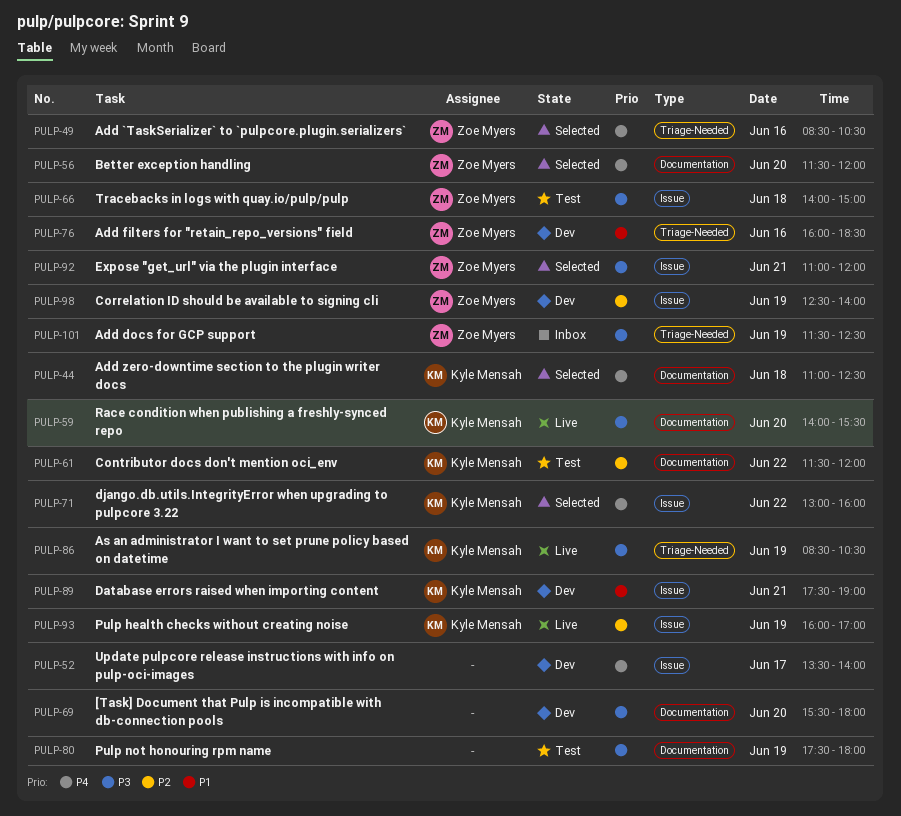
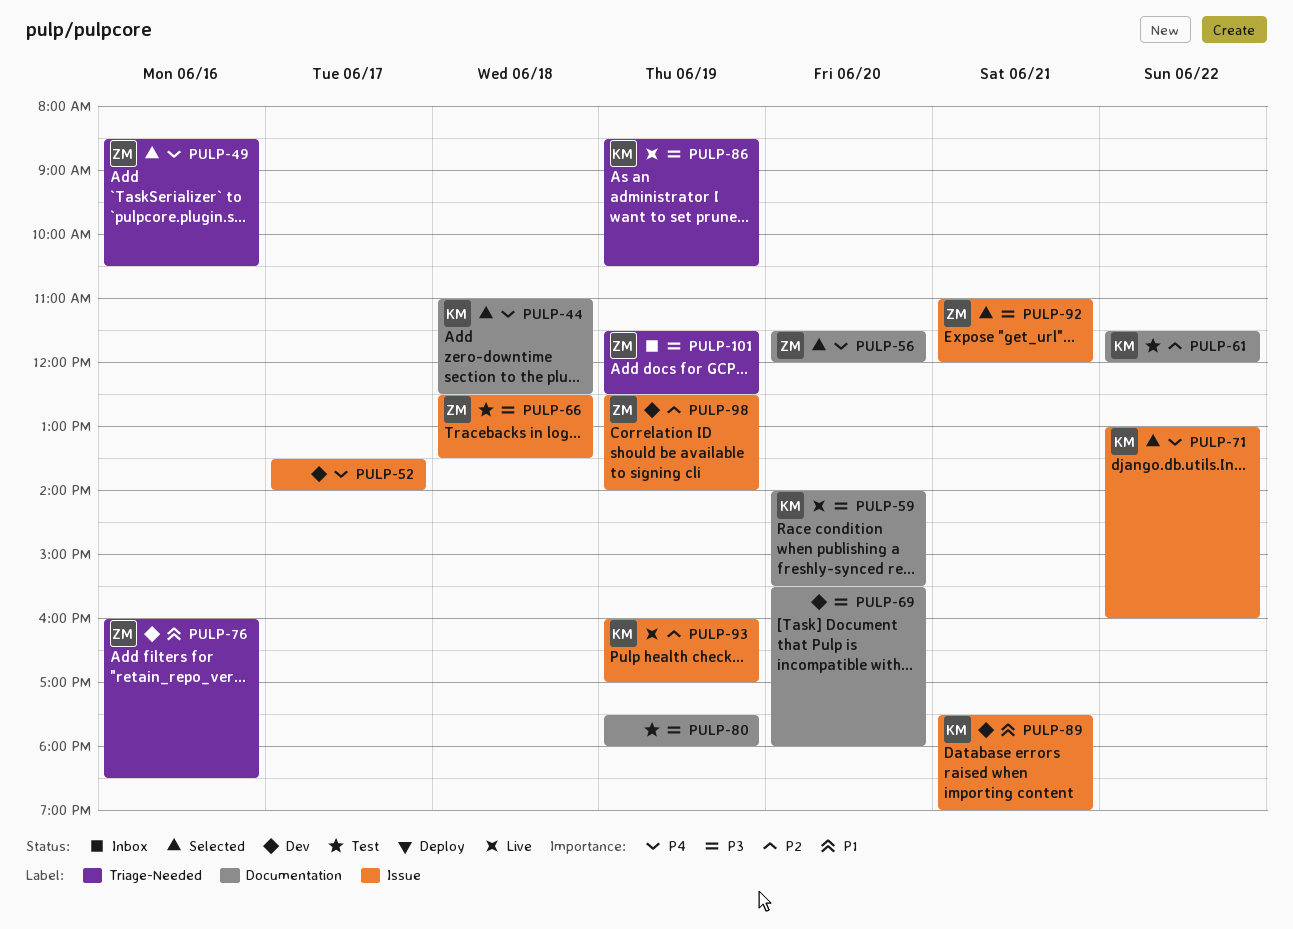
PULP-66, begins: 14:00 -> 12:30
PULP-66, ends: 15:00 -> 13:30

